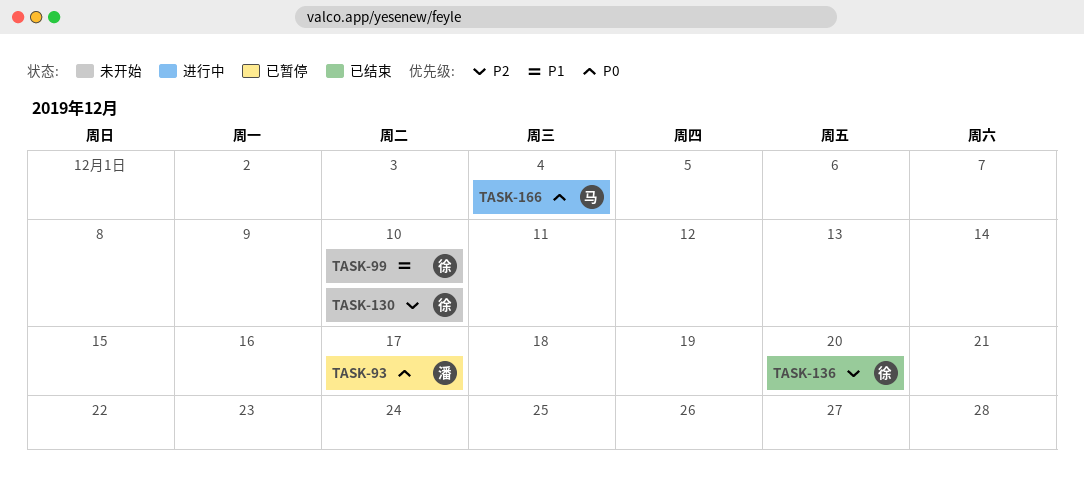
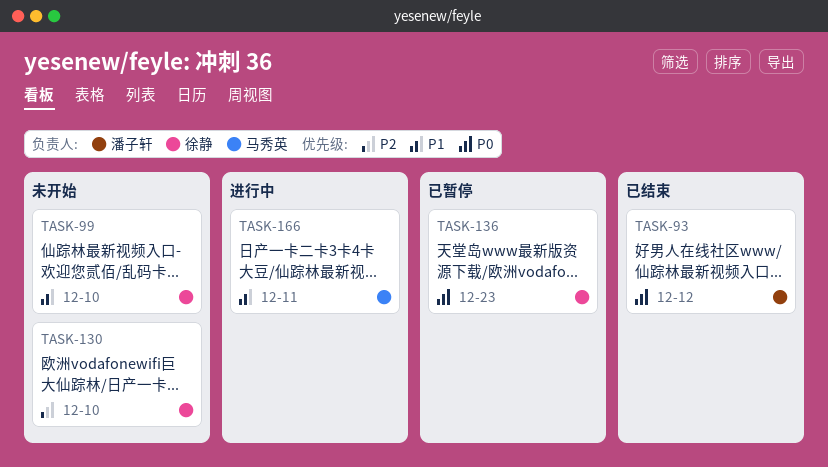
TASK-93, status: 已暂停 -> 已结束
TASK-93, due: Dec 17 -> Dec 12
TASK-136, status: 已结束 -> 已暂停
TASK-136, priority: P2 -> P0
TASK-136, due: Dec 20 -> Dec 23
TASK-166, priority: P0 -> P1
TASK-166, due: Dec 4 -> Dec 11

